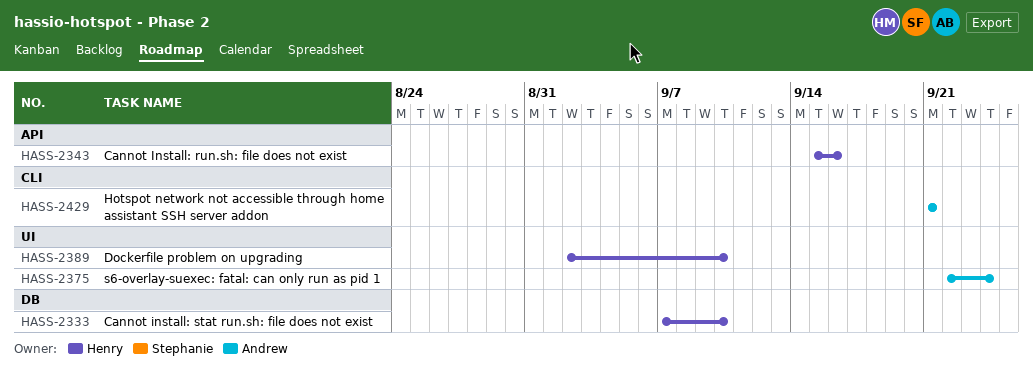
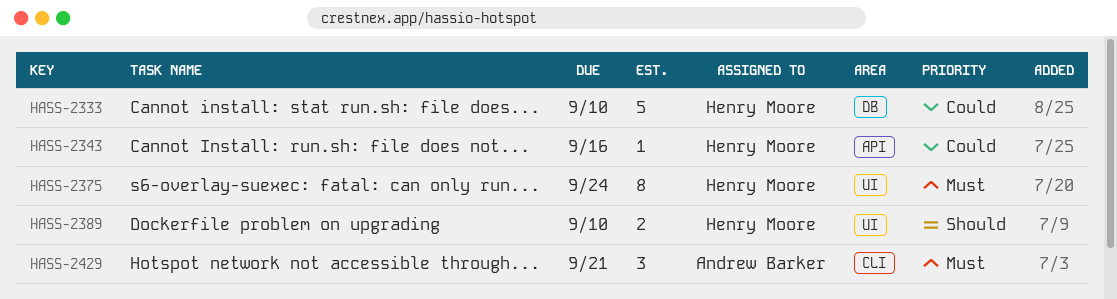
HASS-2375, owner: Andrew Barker -> Henry Moore

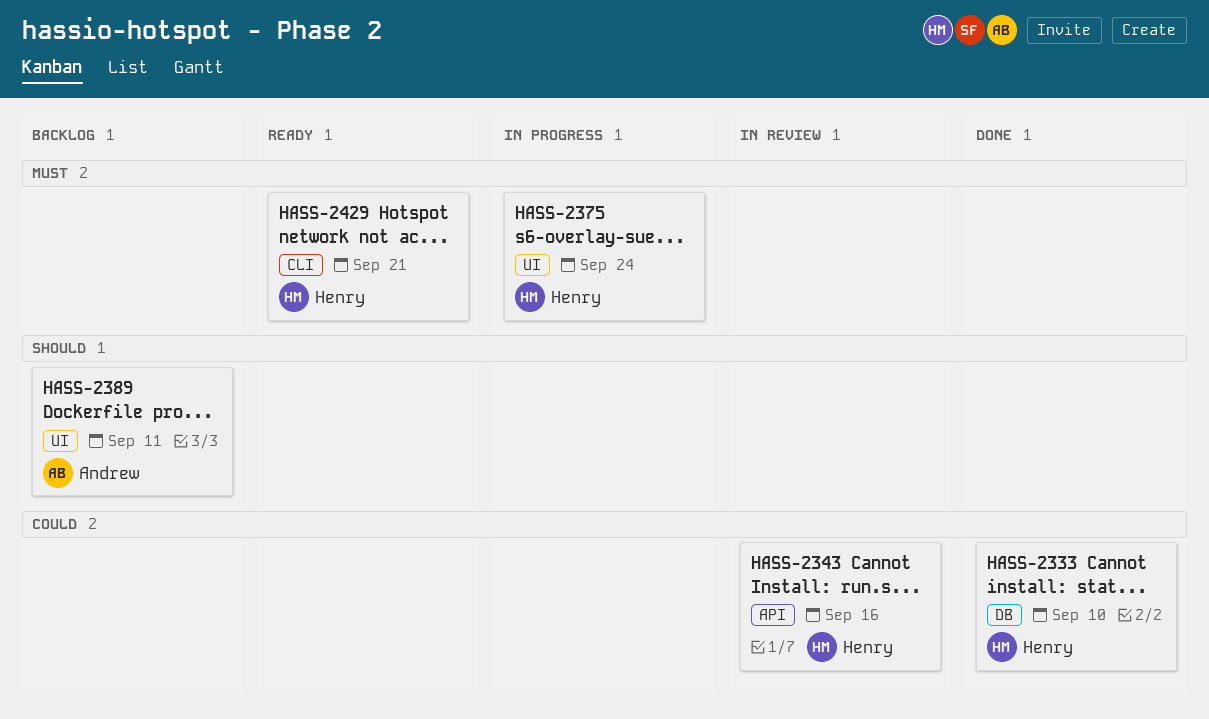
HASS-2389, owner: Henry Moore -> Andrew Barker
HASS-2389, due: Sep 10 -> Sep 11
HASS-2429, owner: Andrew Barker -> Henry Moore

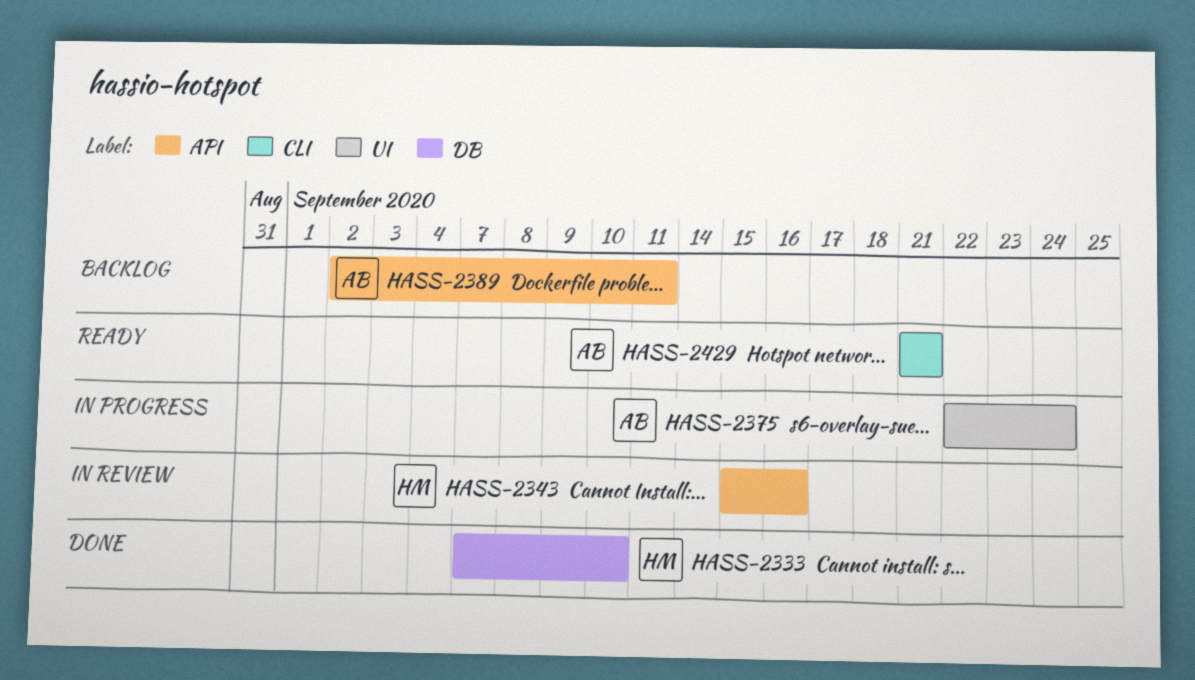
HASS-2375, owner: Henry -> Andrew
HASS-2389, label: UI -> API
HASS-2429, owner: Henry -> Andrew

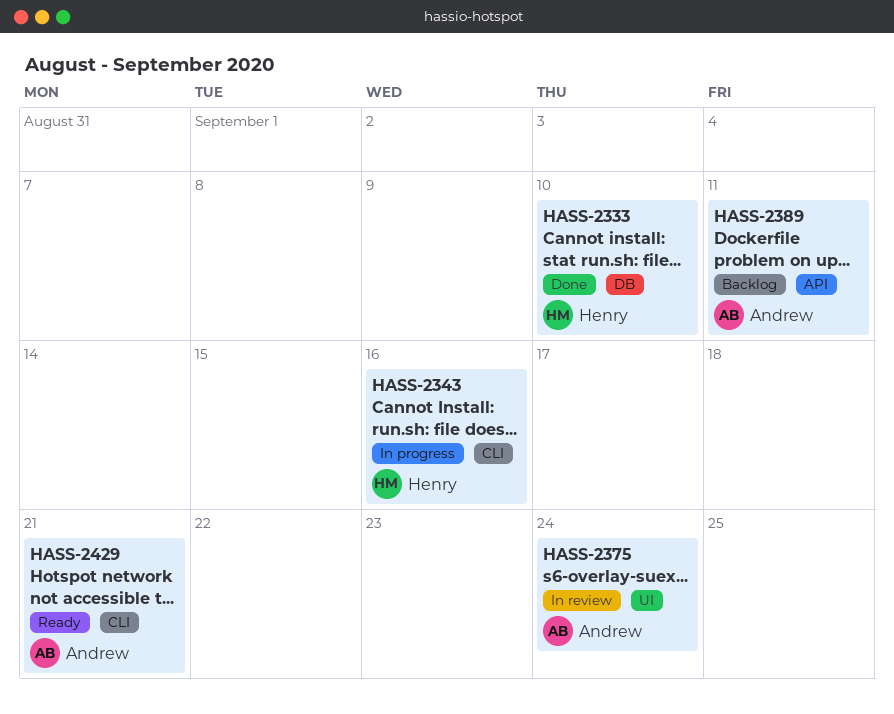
HASS-2343, status: In review -> In progress
HASS-2343, label: API -> CLI
HASS-2375, status: In progress -> In review

